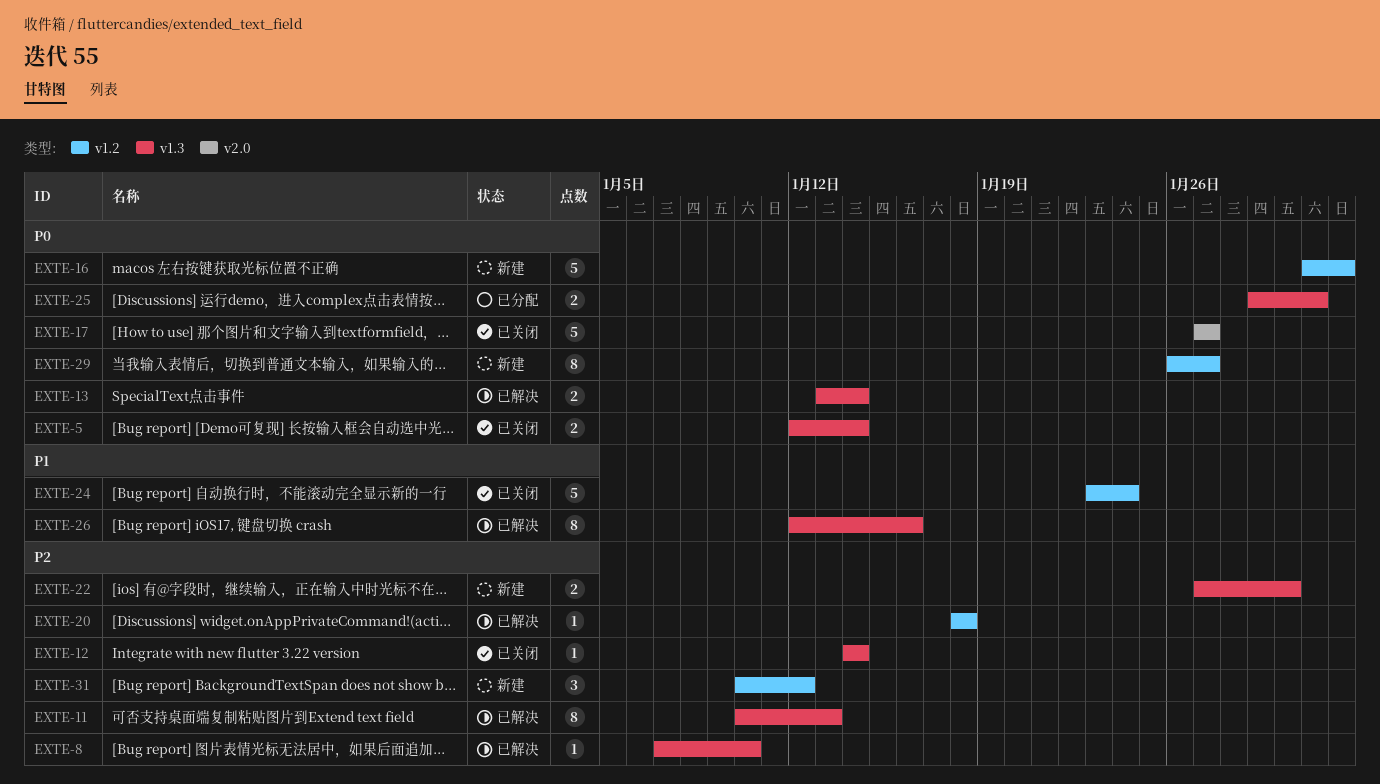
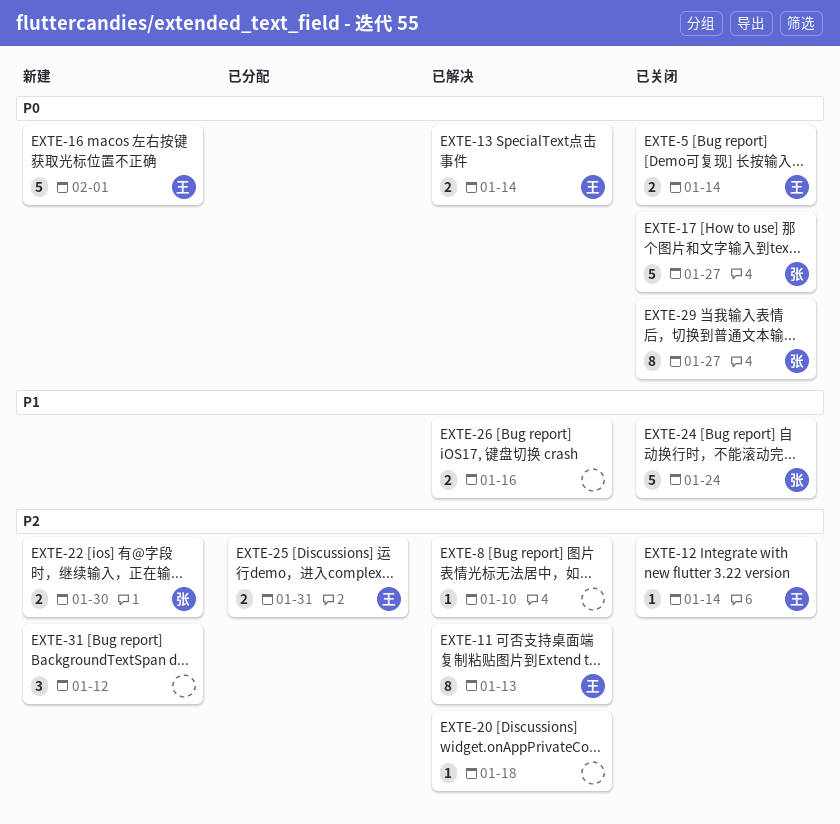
EXTE-25, priority: P0 -> P2
EXTE-26, estimate: 8 -> 2
EXTE-29, status: 新建 -> 已关闭

